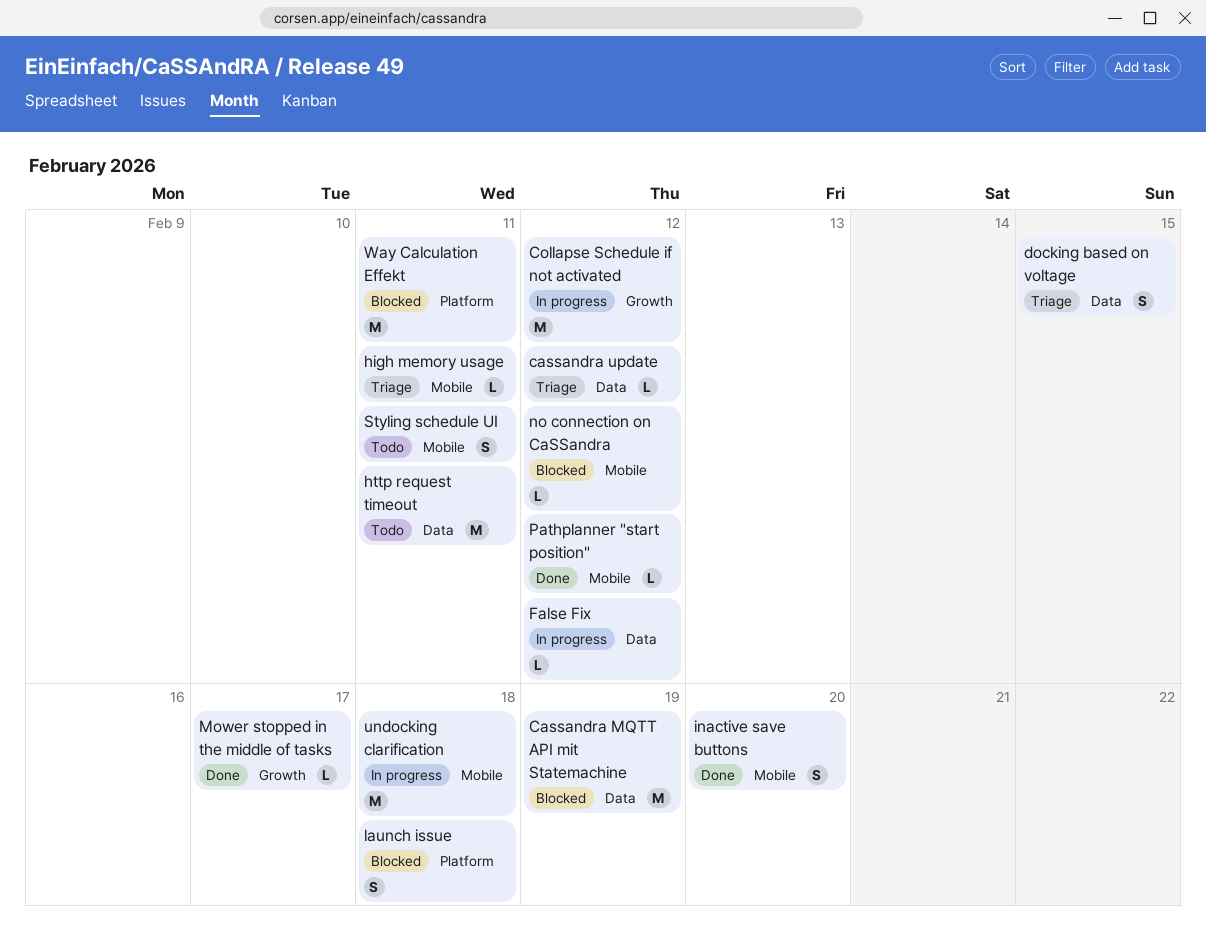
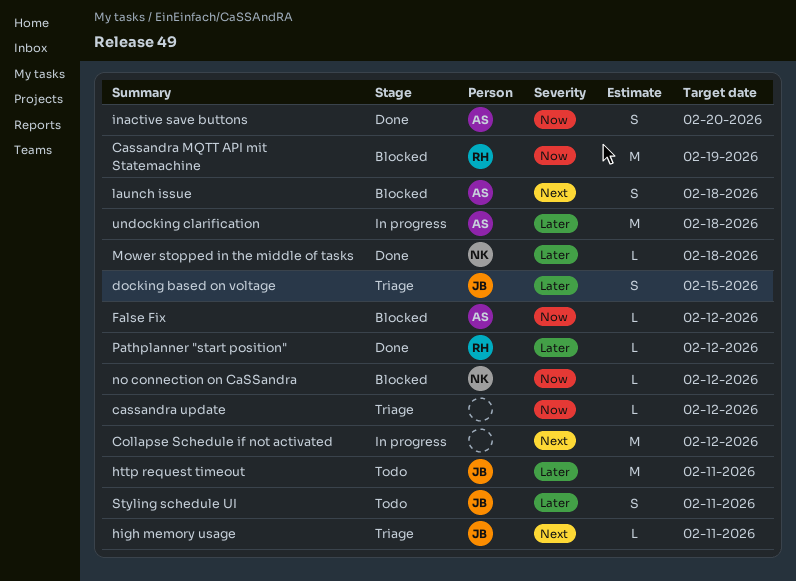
False Fix, status: In progress -> Blocked
Mower stopped in the middle of tasks, due: Feb 17 -> Feb 18
Way Calculation Effekt: present -> none

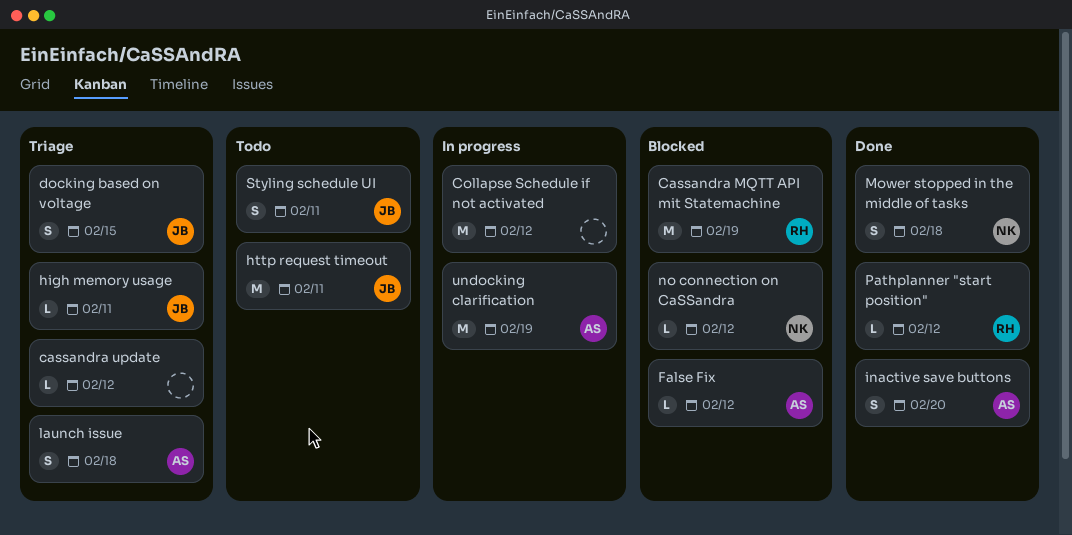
launch issue, status: Blocked -> Triage
Mower stopped in the middle of tasks, estimate: L -> S
undocking clarification, due: Feb 18 -> Feb 19

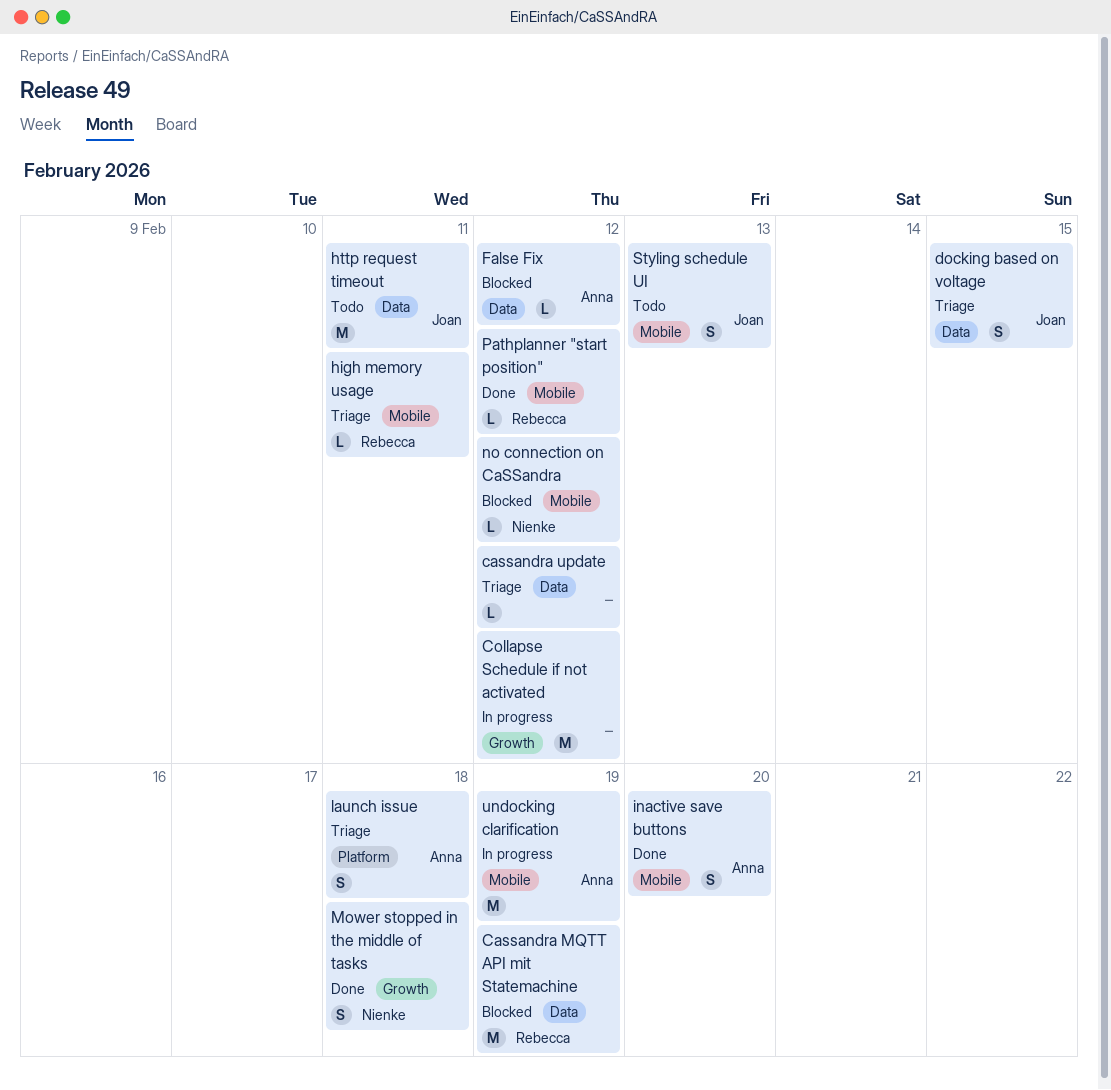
high memory usage, owner: Joan -> Rebecca
Styling schedule UI, due: Feb 11 -> Feb 13

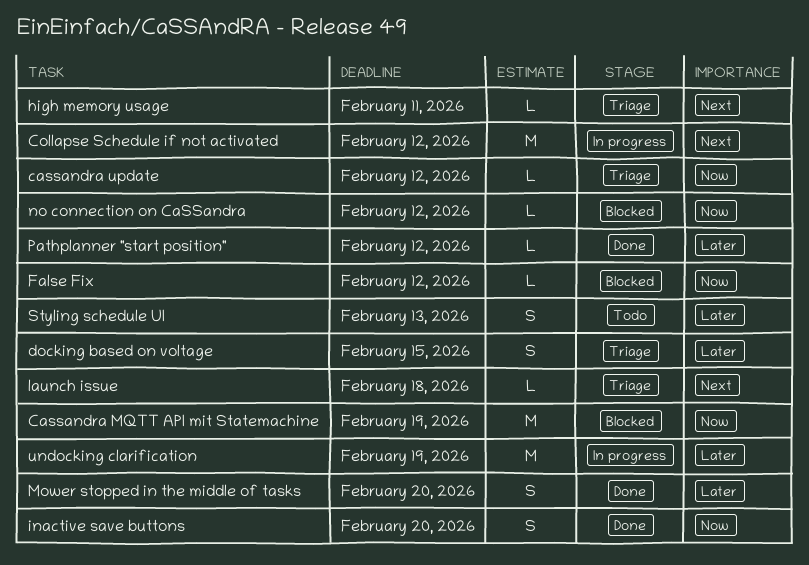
http request timeout: present -> none
launch issue, estimate: S -> L
Mower stopped in the middle of tasks, due: Feb 18 -> Feb 20

